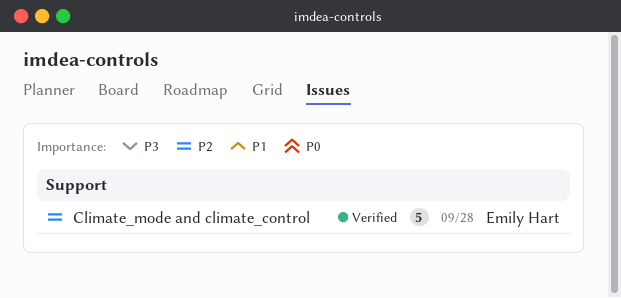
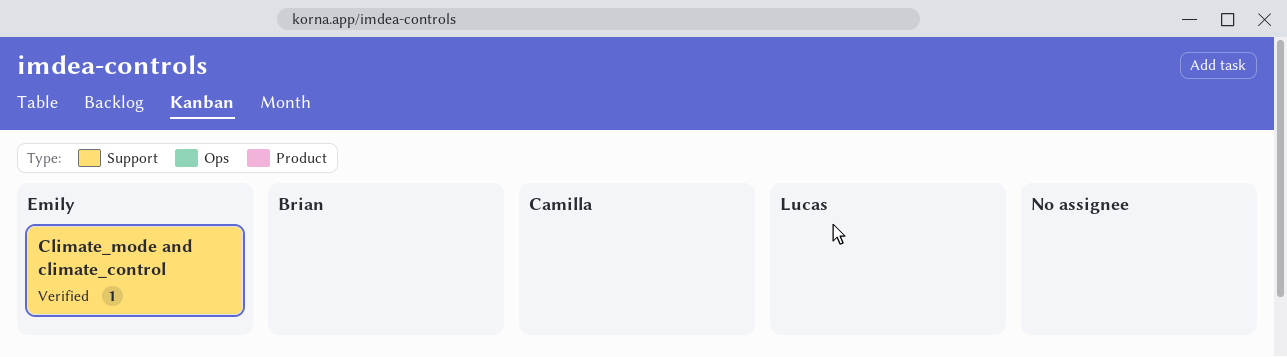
Climate_mode and climate_control, estimate: 5 -> 1

